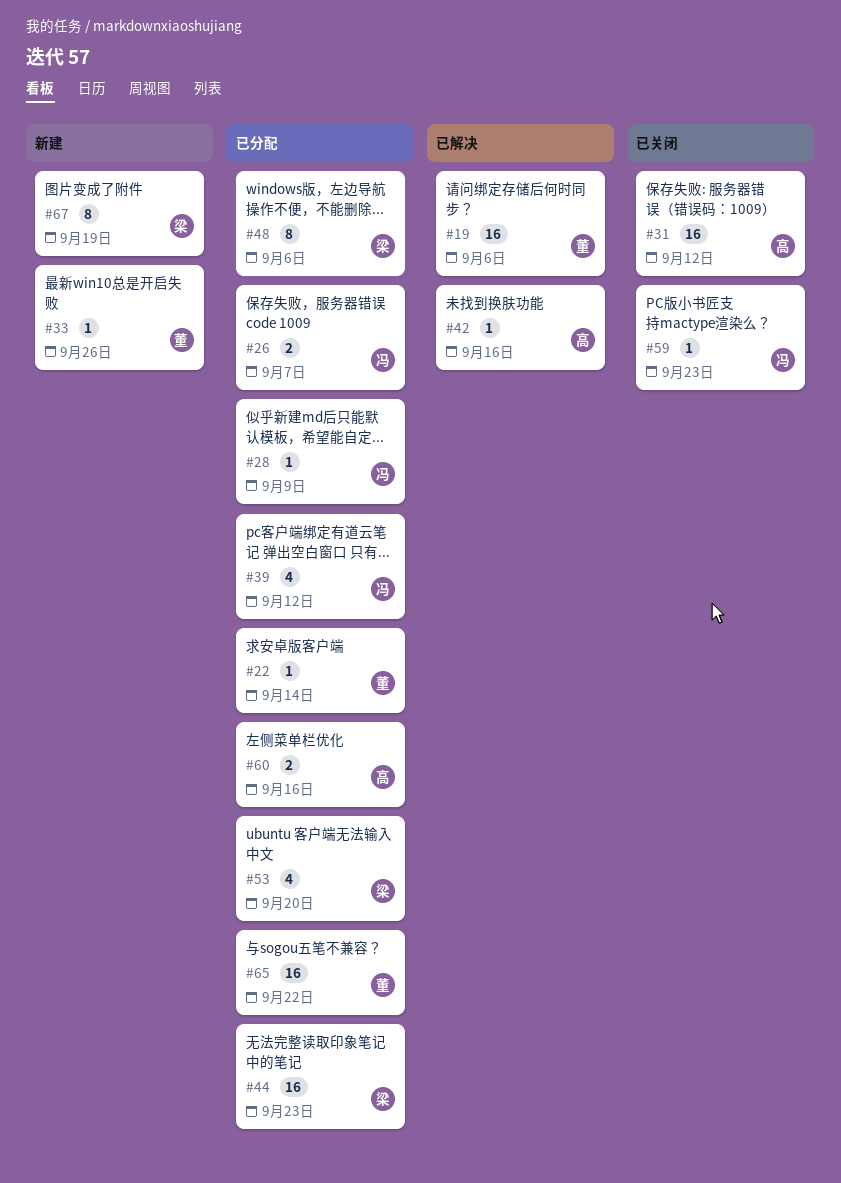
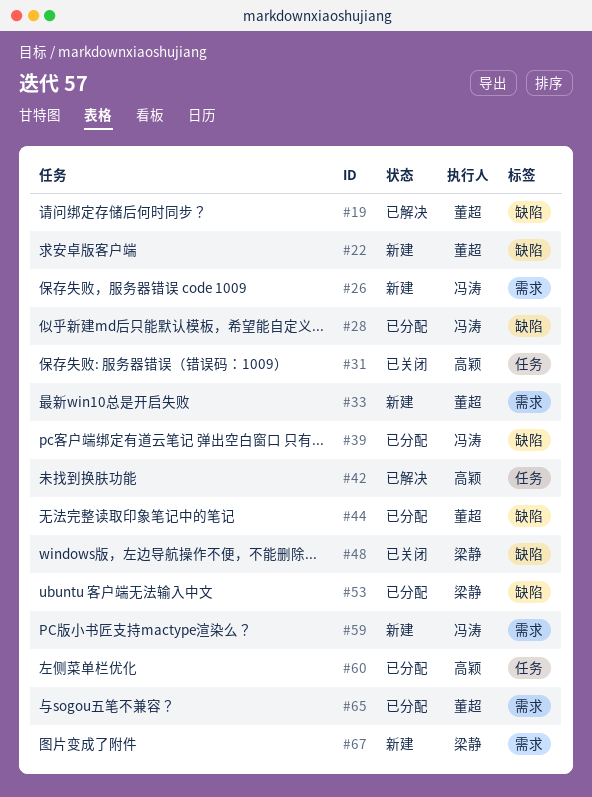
#22, status: 已分配 -> 新建
#26, status: 已分配 -> 新建
#44, owner: 梁静 -> 董超
#48, status: 已分配 -> 已关闭
#59, status: 已关闭 -> 新建

